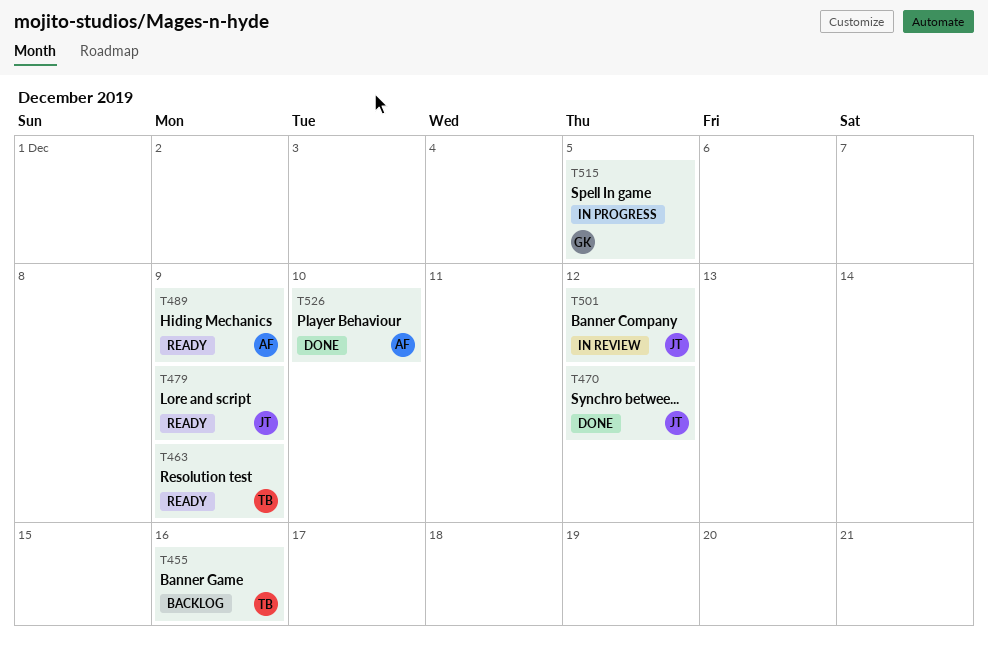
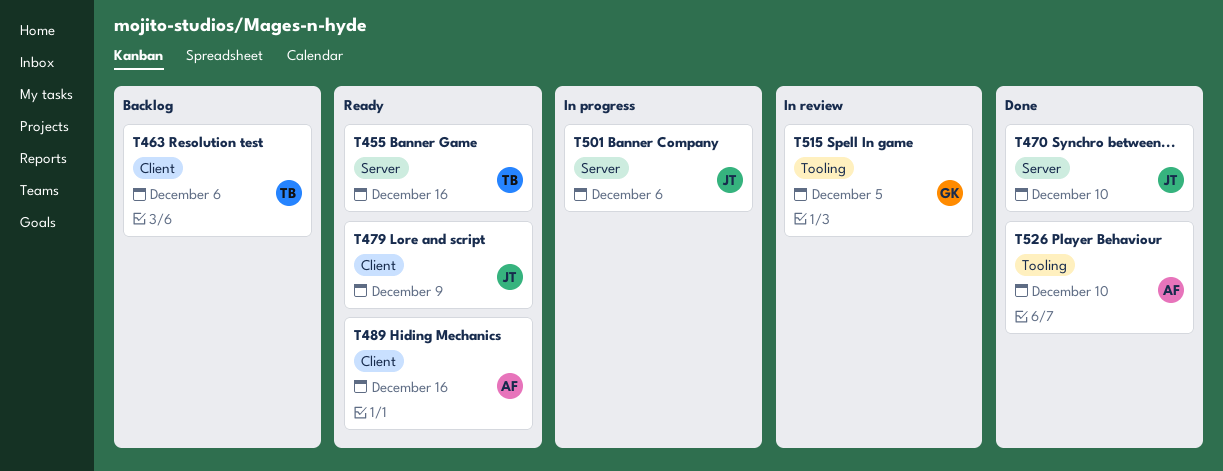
T455, status: Backlog -> Ready
T463, status: Ready -> Backlog
T463, due: Dec 9 -> Dec 6
T470, due: Dec 12 -> Dec 10
T489, due: Dec 9 -> Dec 16
T501, status: In review -> In progress
T501, due: Dec 12 -> Dec 6
T515, status: In progress -> In review

